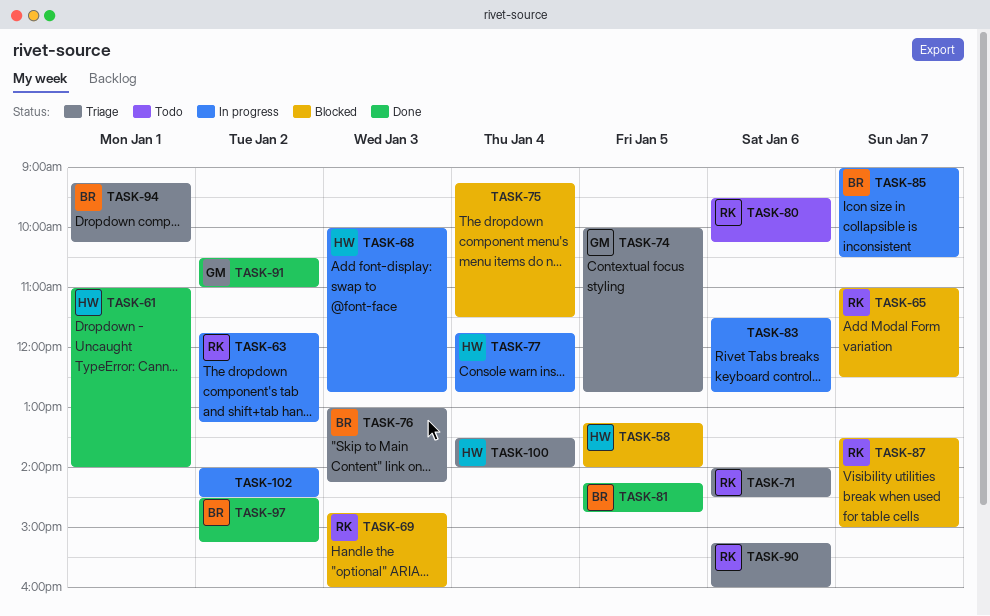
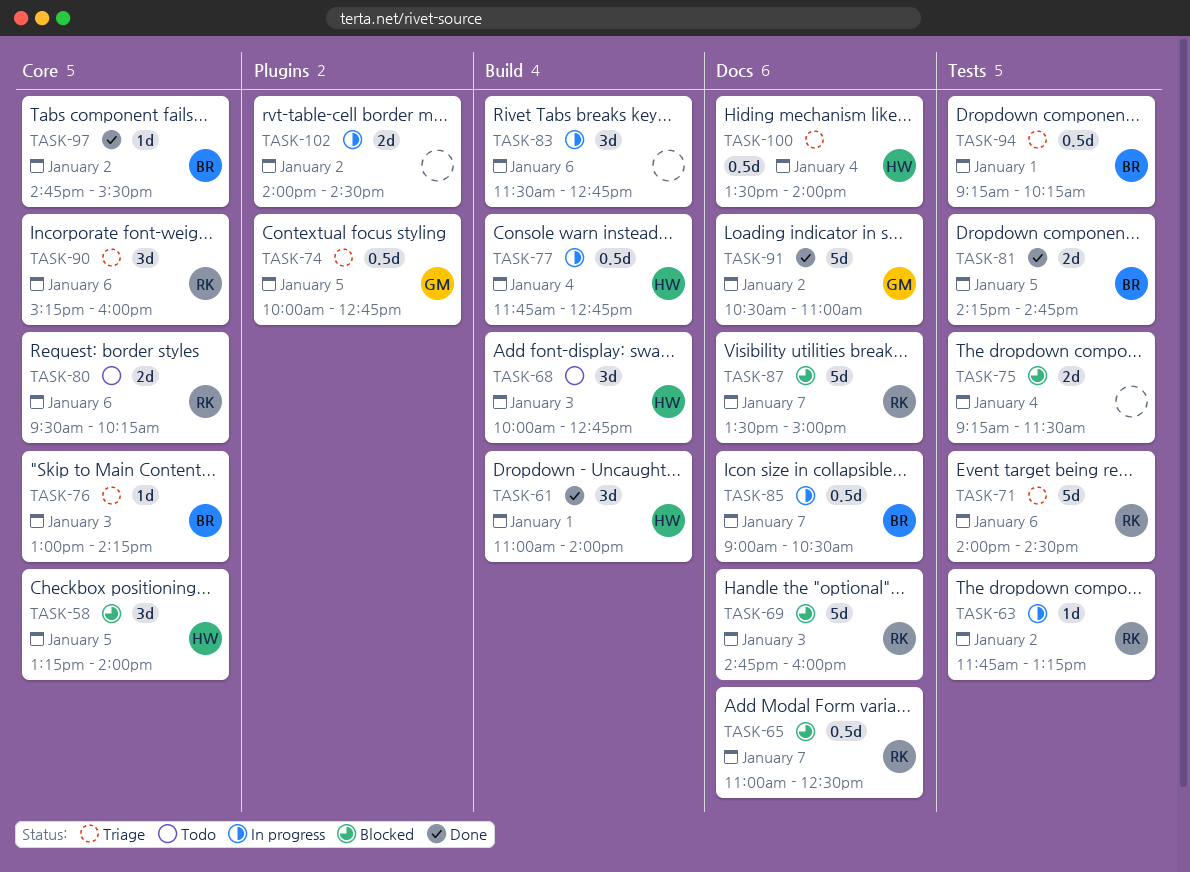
TASK-68, status: In progress -> Todo
TASK-97, begins: 14:30 -> 14:45
TASK-97, ends: 15:15 -> 15:30

